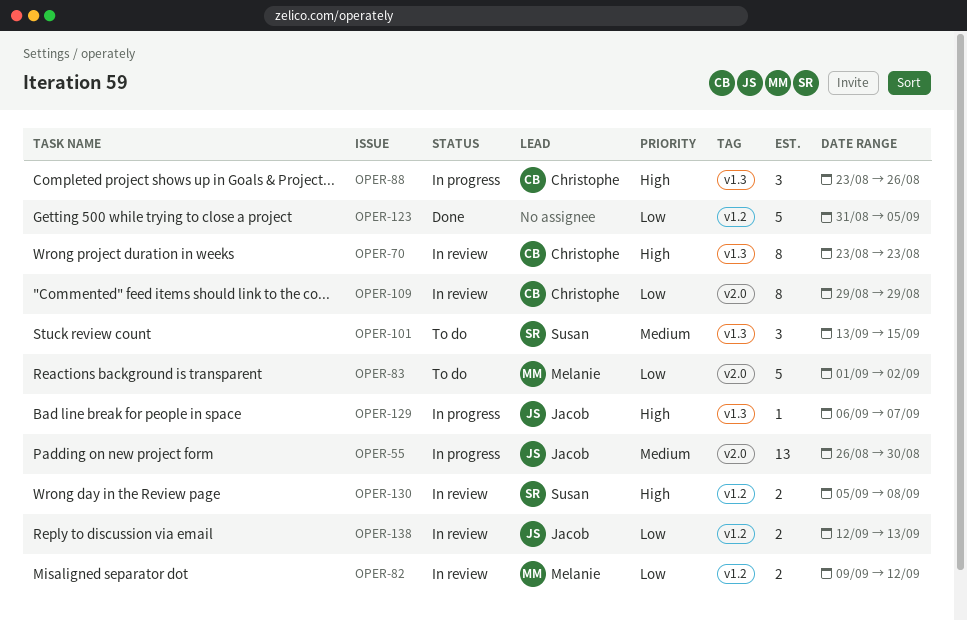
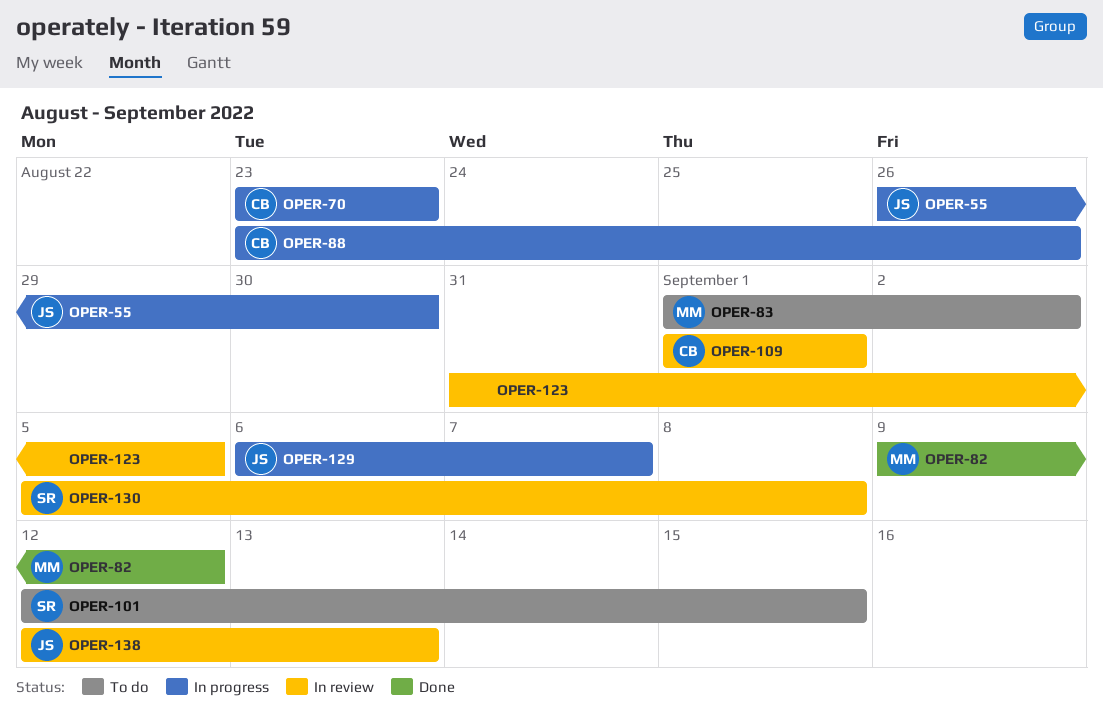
OPER-70, status: In review -> In progress
OPER-82, status: In review -> Done
OPER-101, start: Sep 13 -> Sep 12
OPER-109, start: Aug 29 -> Sep 1
OPER-109, due: Aug 29 -> Sep 1
OPER-123, status: Done -> In review

